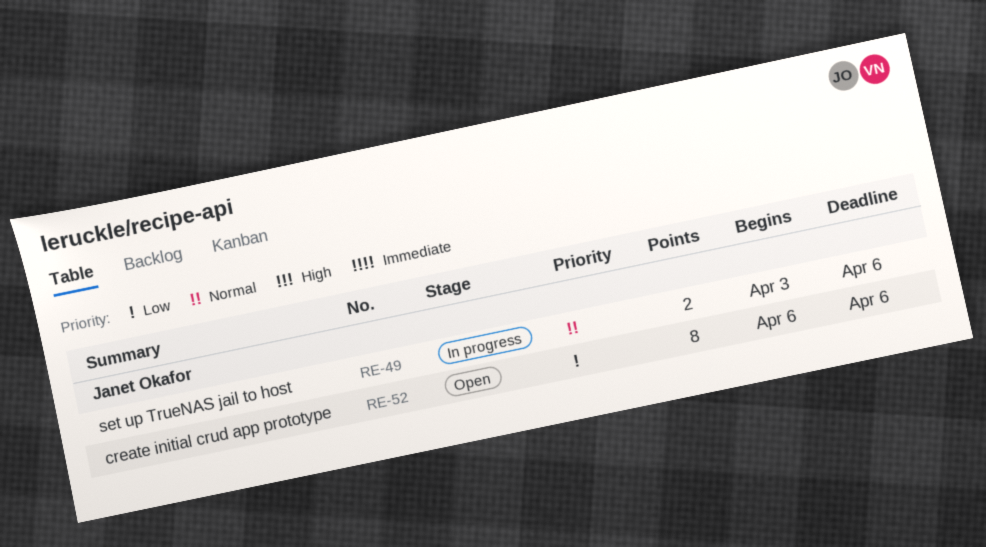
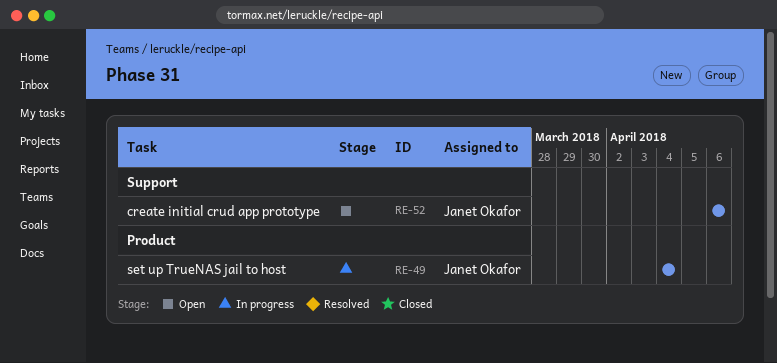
RE-49, start: Apr 3 -> Apr 4
RE-49, due: Apr 6 -> Apr 4

